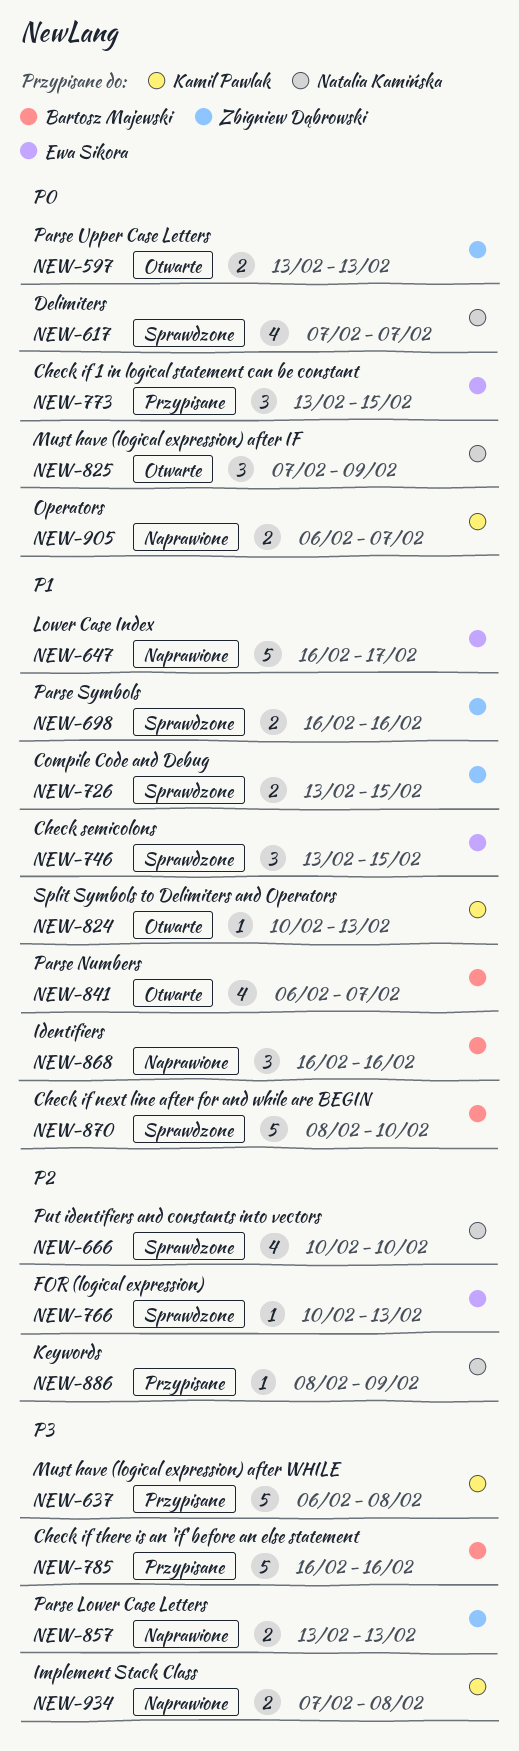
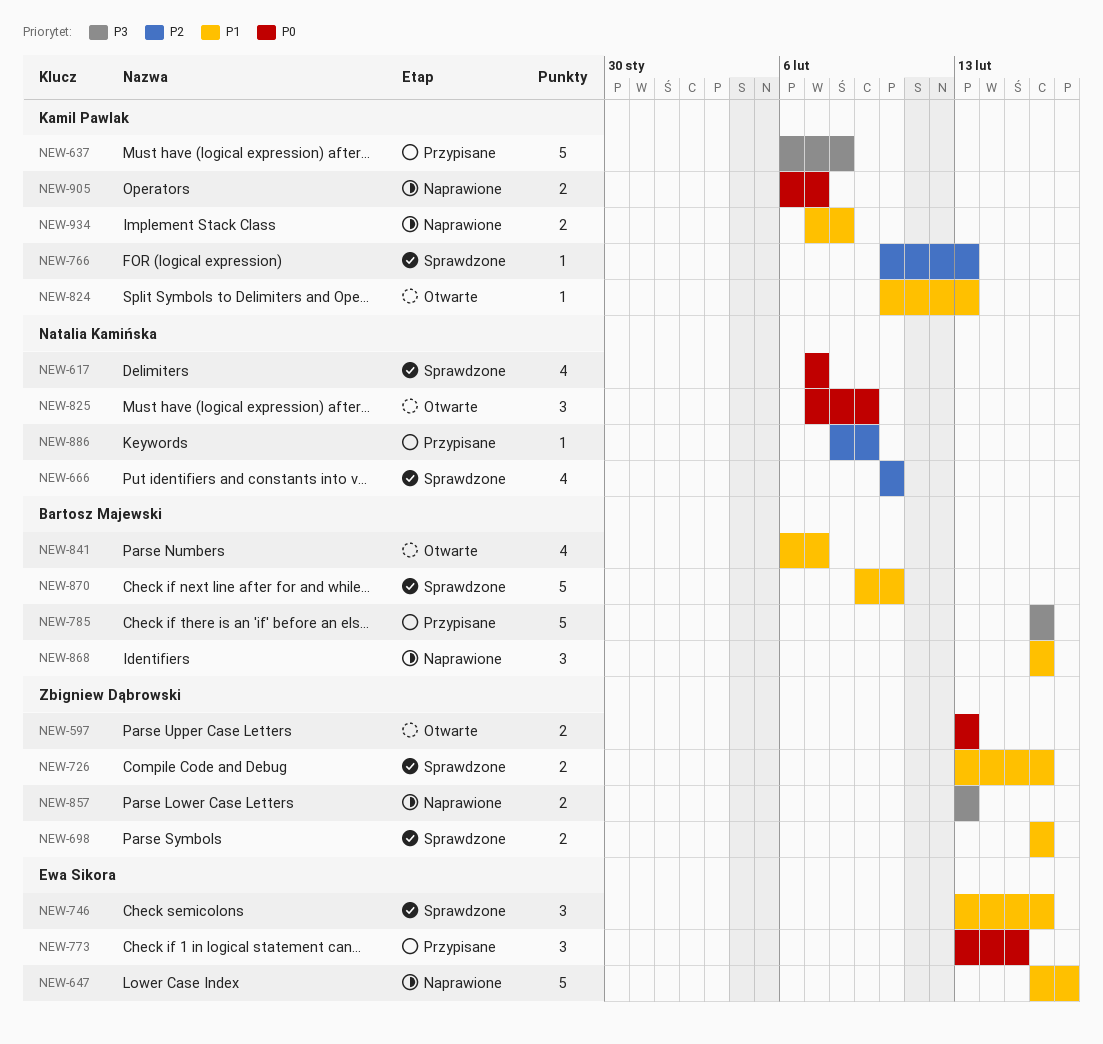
NEW-726, due: Feb 15 -> Feb 16
NEW-746, due: Feb 15 -> Feb 16
NEW-766, owner: Ewa Sikora -> Kamil Pawlak
NEW-870, start: Feb 8 -> Feb 9
NEW-934, priority: P3 -> P1

